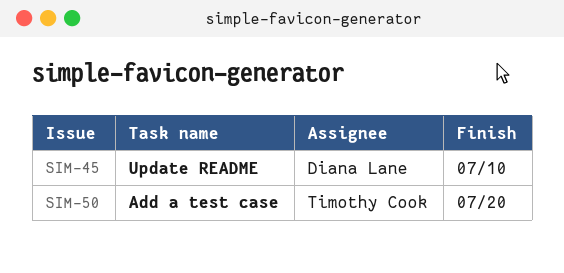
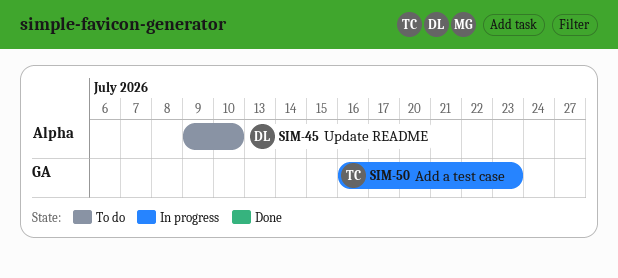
SIM-50, due: Jul 20 -> Jul 23

